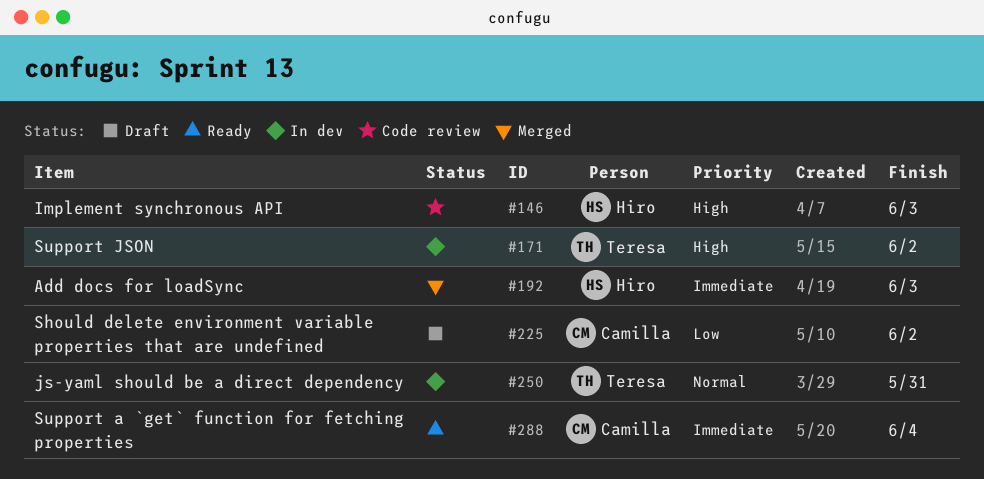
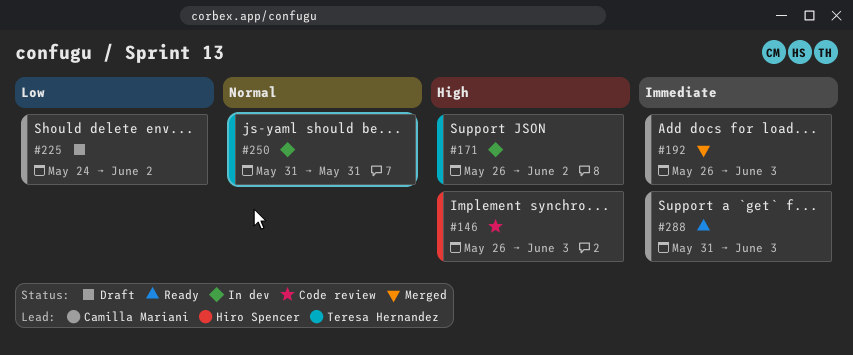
#192, owner: Hiro Spencer -> Camilla Mariani
#288, due: Jun 4 -> Jun 3

